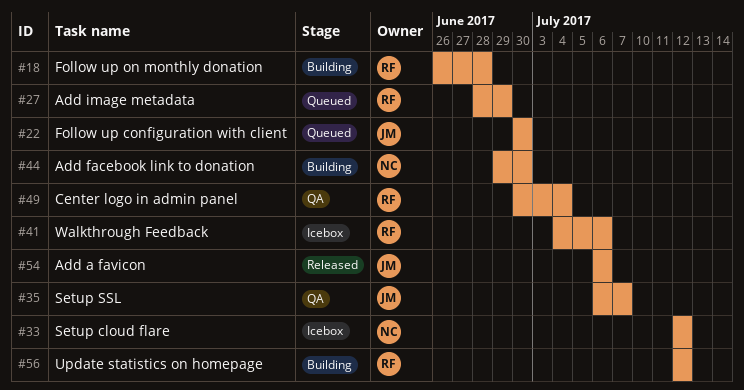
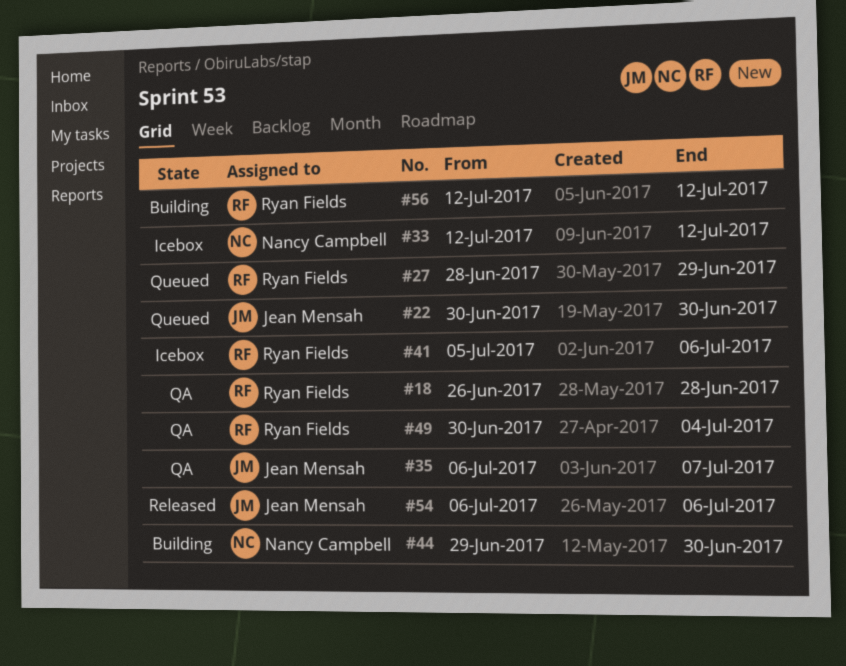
#18, status: Building -> QA
#41, start: Jul 4 -> Jul 5

